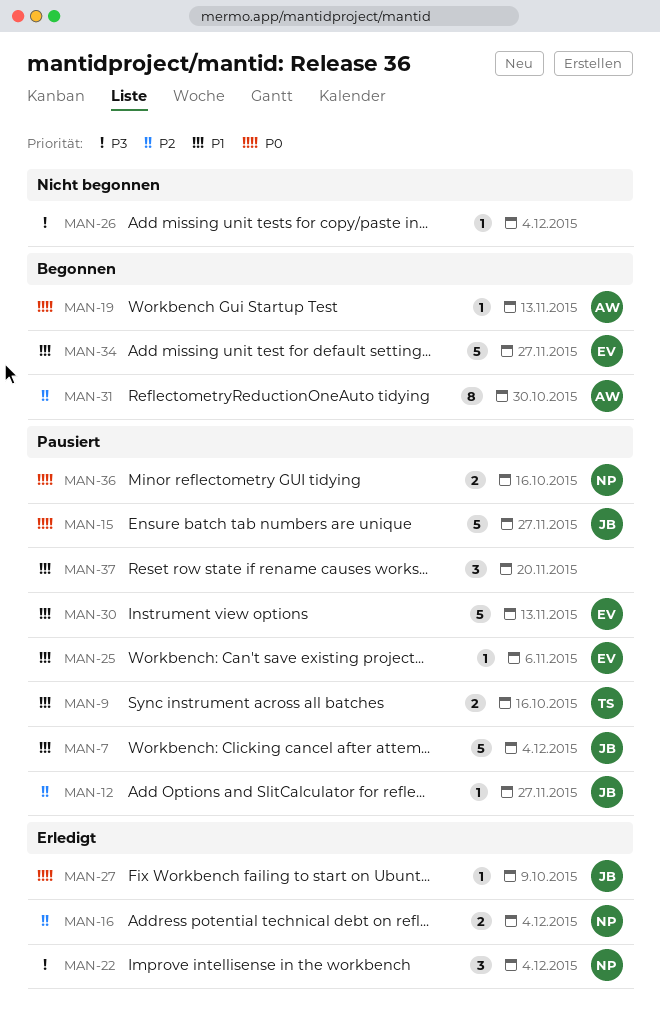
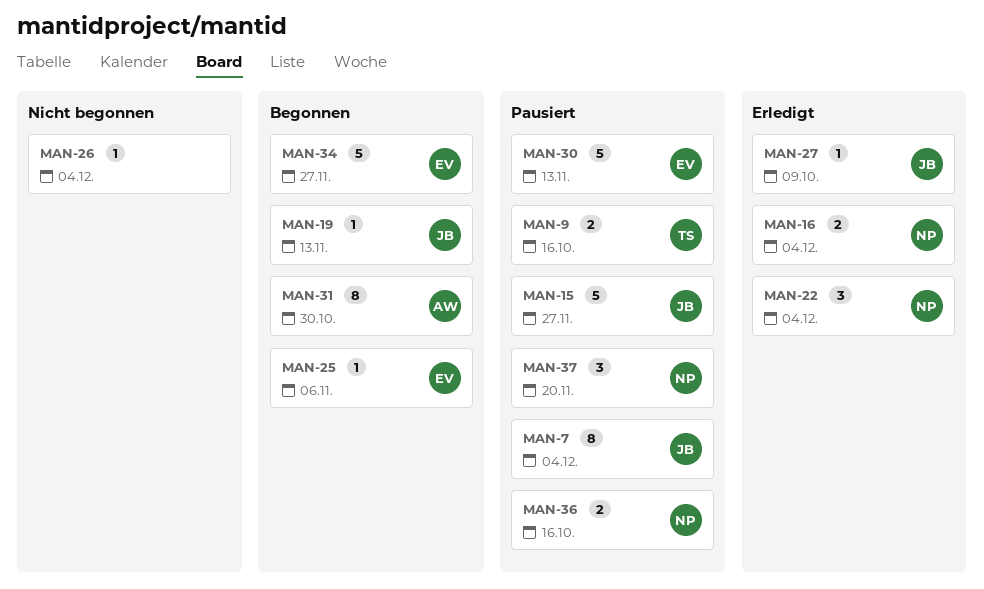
MAN-7, estimate: 5 -> 8
MAN-12: present -> none
MAN-19, owner: AW -> JB
MAN-25, status: Pausiert -> Begonnen
MAN-37, owner: none -> NP

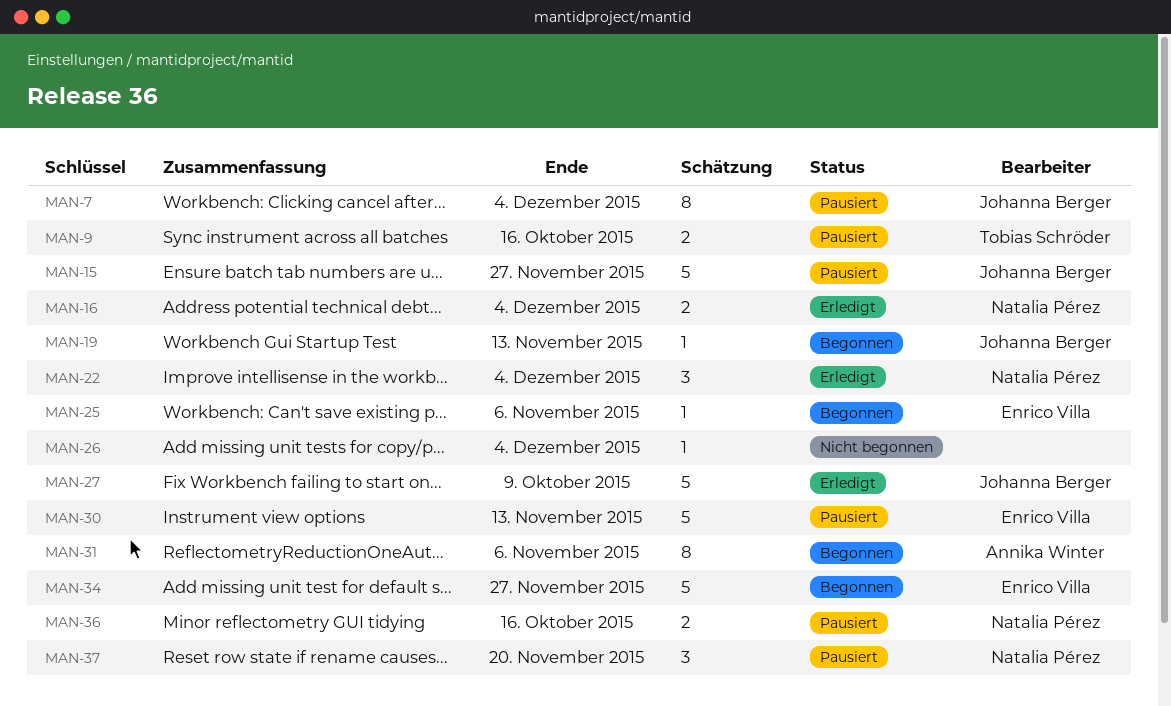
MAN-27, estimate: 1 -> 5
MAN-31, due: Oct 30 -> Nov 6

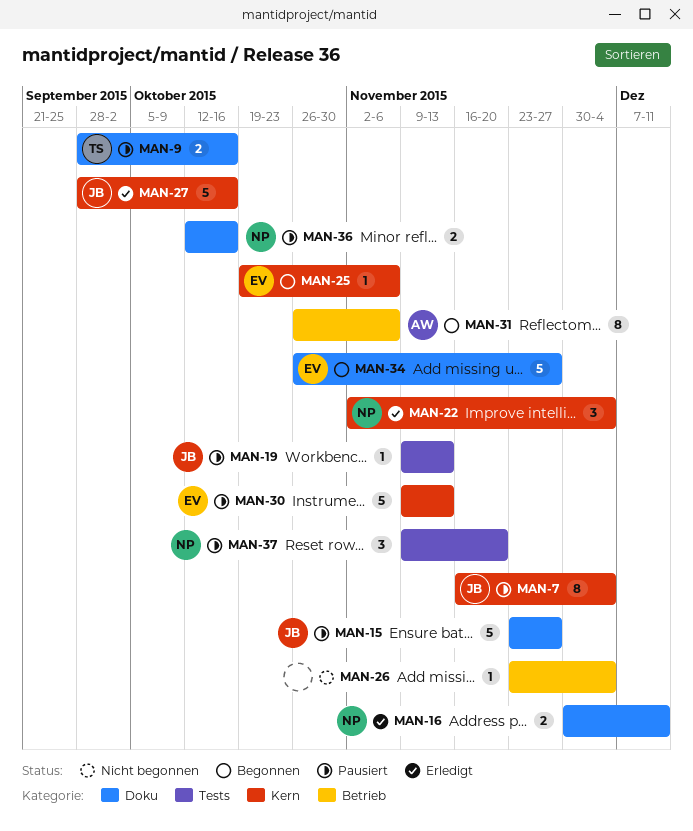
MAN-16, due: Dec 4 -> Dec 11
MAN-19, status: Begonnen -> Pausiert
MAN-27, due: Oct 9 -> Oct 16

